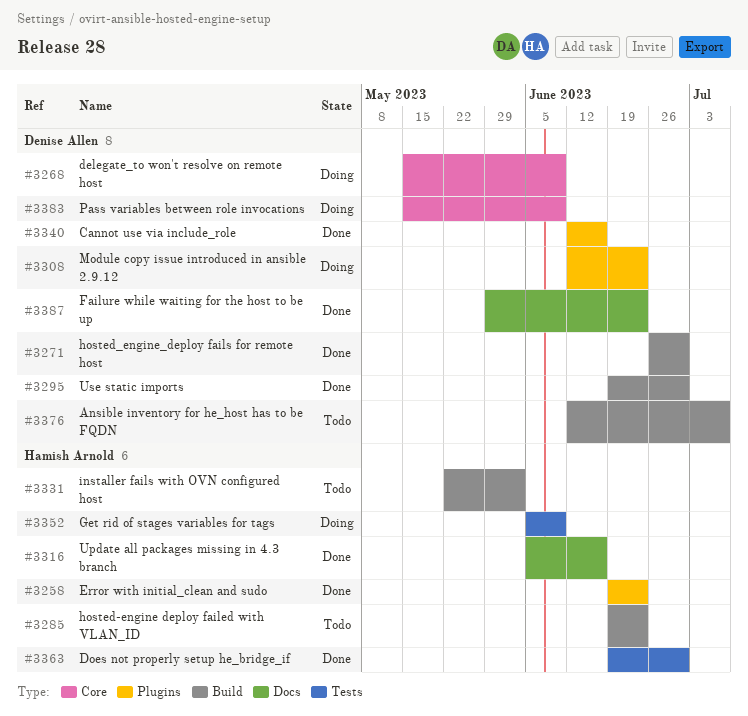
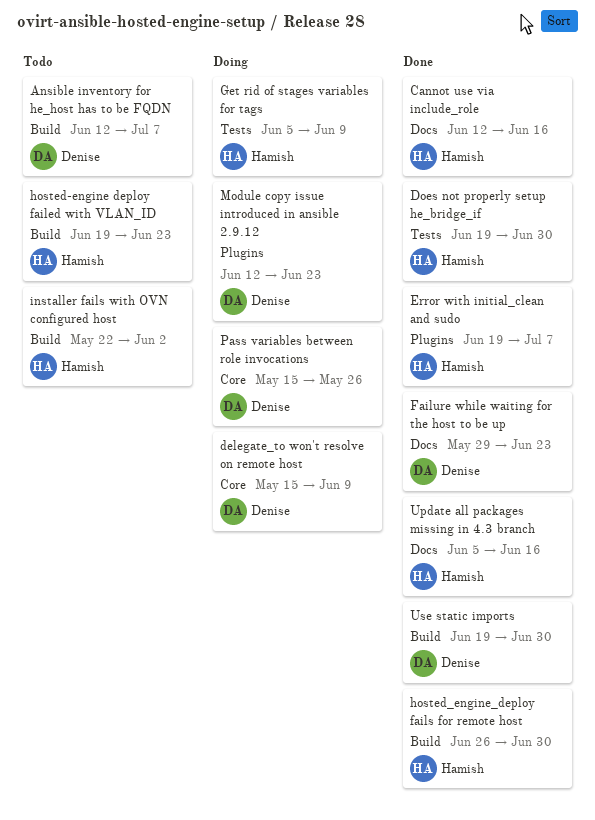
Cannot use via include_role, owner: Denise Allen -> Hamish Arnold
Cannot use via include_role, label: Plugins -> Docs
Error with initial_clean and sudo, due: Jun 23 -> Jul 7
hosted_engine_deploy fails for remote host, owner: Denise Allen -> Hamish Arnold
Pass variables between role invocations, due: Jun 9 -> May 26

